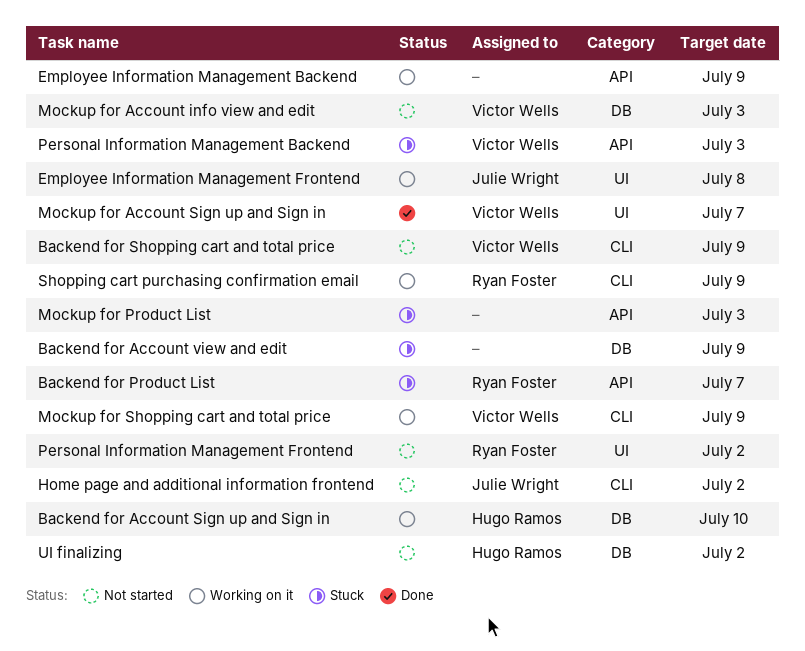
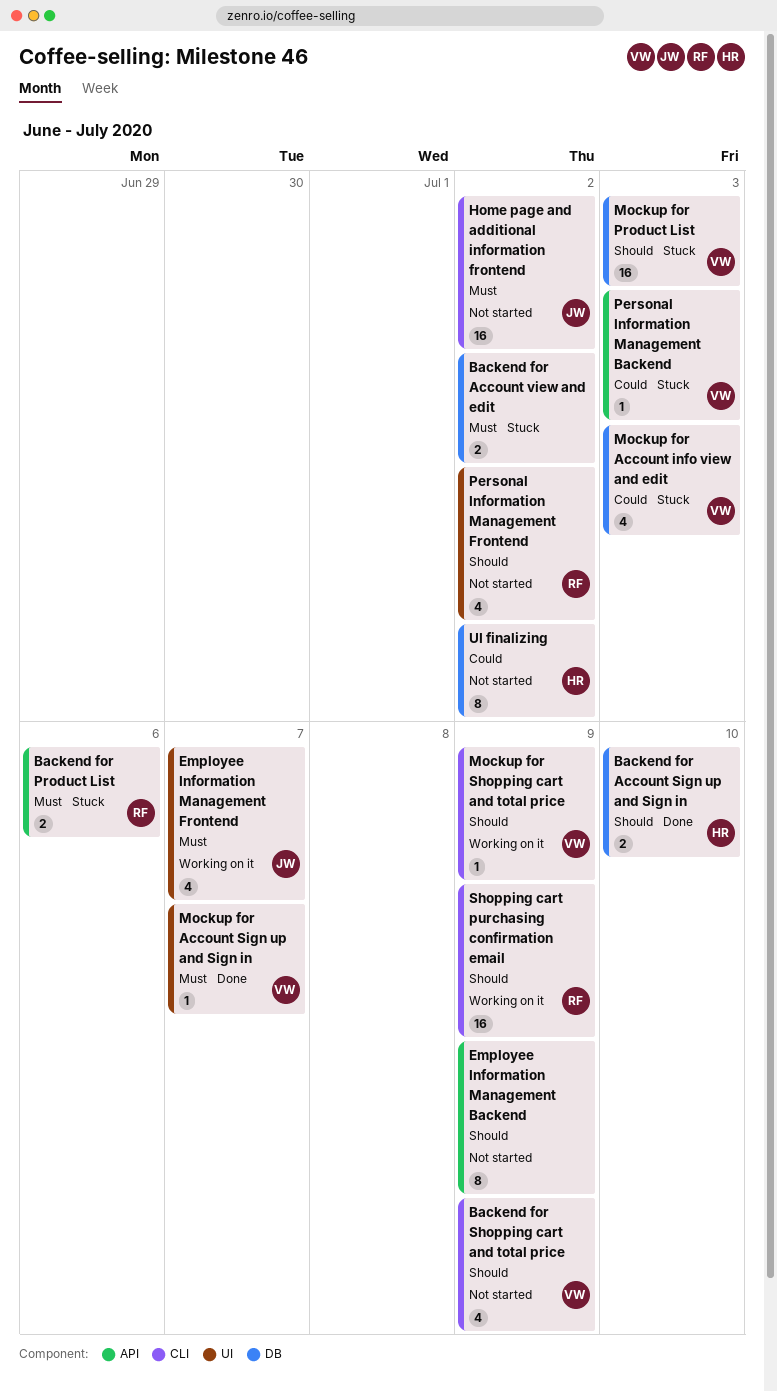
Backend for Account Sign up and Sign in, status: Working on it -> Done
Backend for Account view and edit, due: Jul 9 -> Jul 2
Backend for Product List, due: Jul 7 -> Jul 6
Employee Information Management Backend, status: Working on it -> Not started
Employee Information Management Frontend, due: Jul 8 -> Jul 7
Mockup for Account info view and edit, status: Not started -> Stuck
Mockup for Product List, owner: none -> Victor Wells
Mockup for Product List, label: API -> DB

